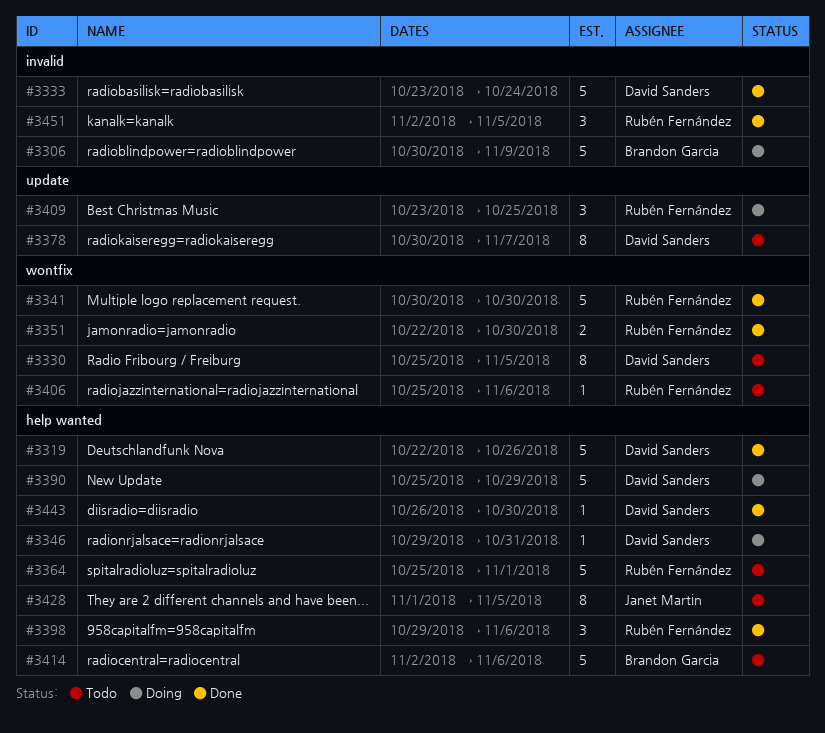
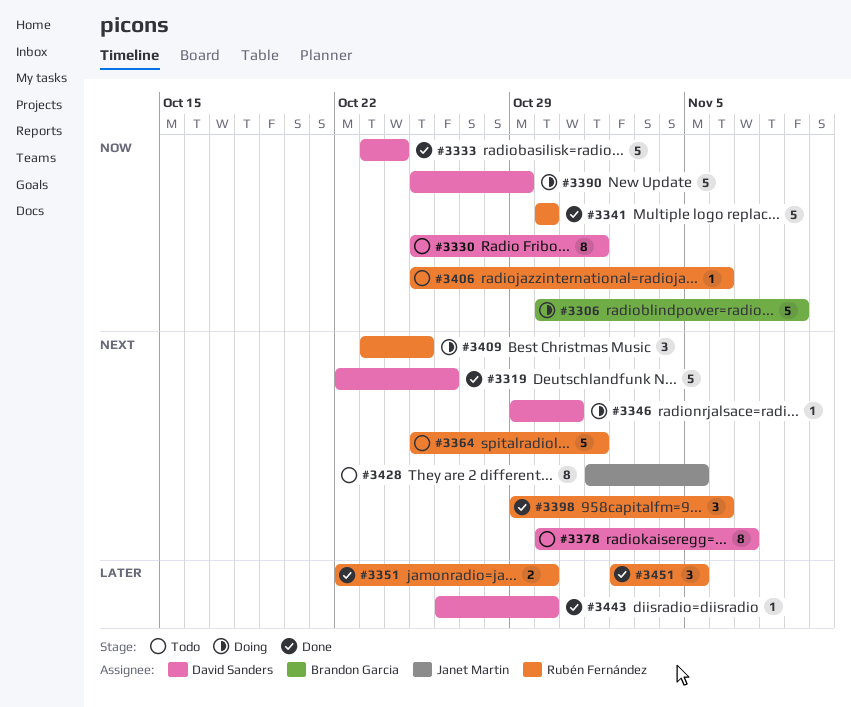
#3330, due: Nov 5 -> Nov 1
#3414: present -> none

